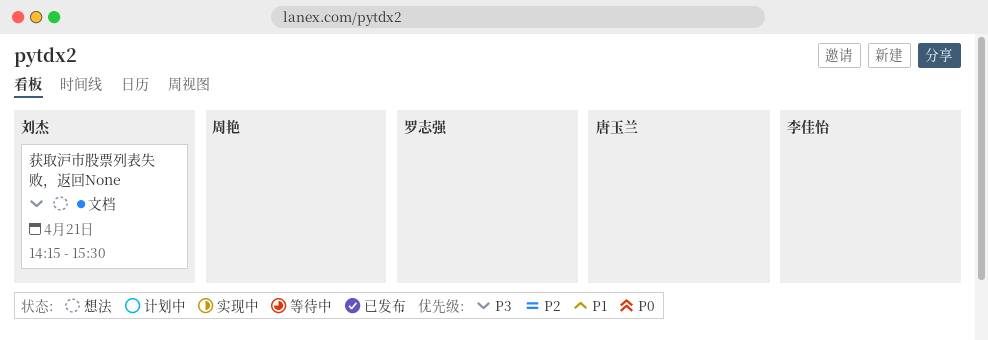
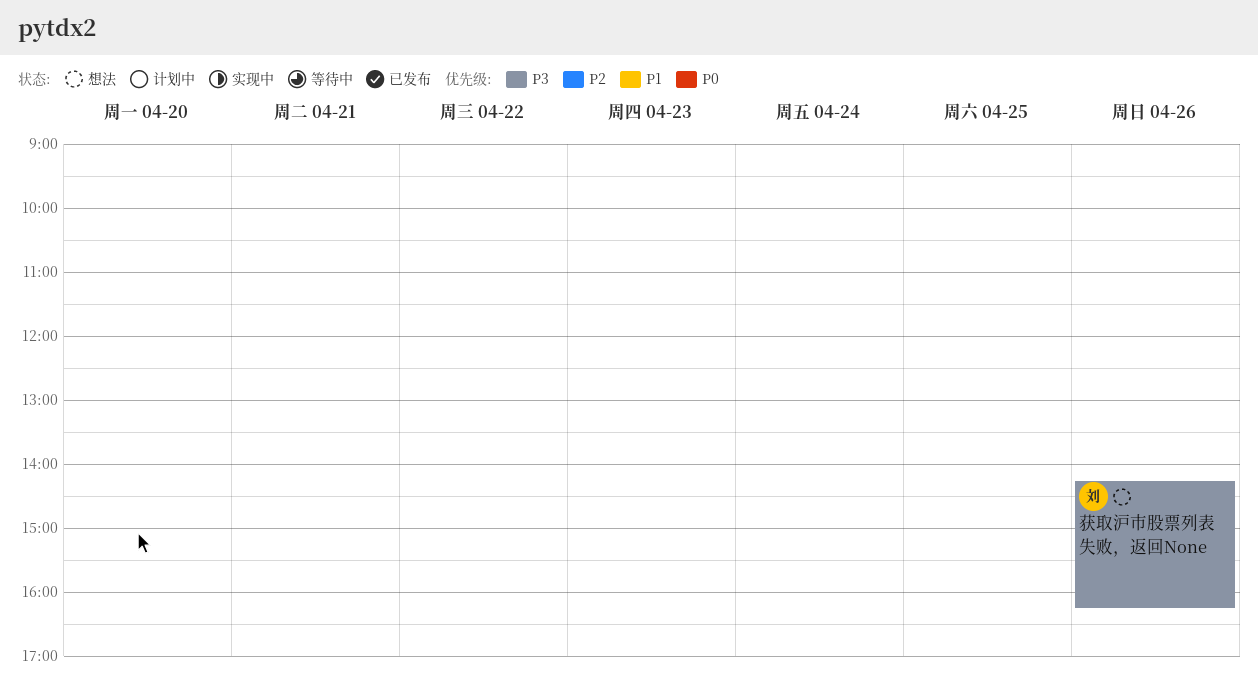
获取沪市股票列表失败，返回None, day: Apr 21 -> Apr 26
获取沪市股票列表失败，返回None, ends: 15:30 -> 16:15

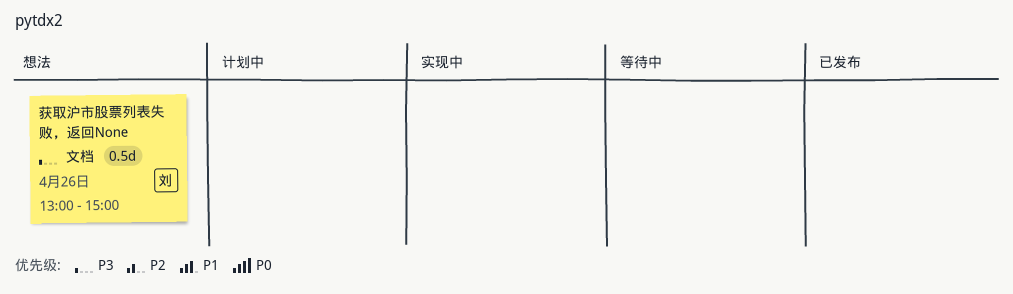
获取沪市股票列表失败，返回None, begins: 14:15 -> 13:00
获取沪市股票列表失败，返回None, ends: 16:15 -> 15:00

